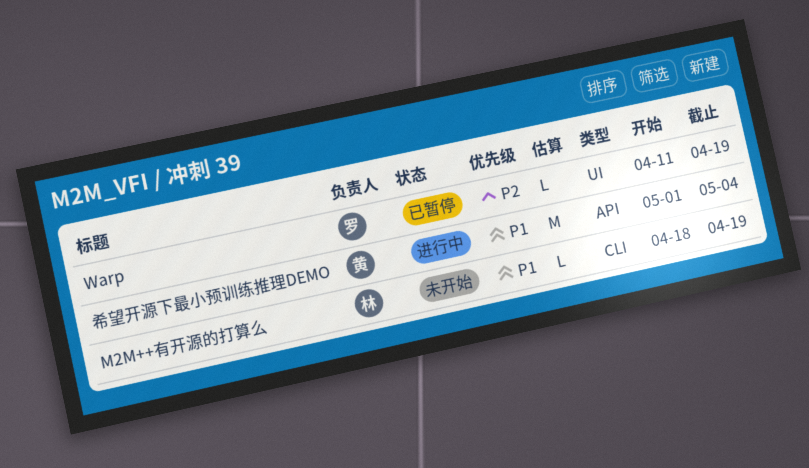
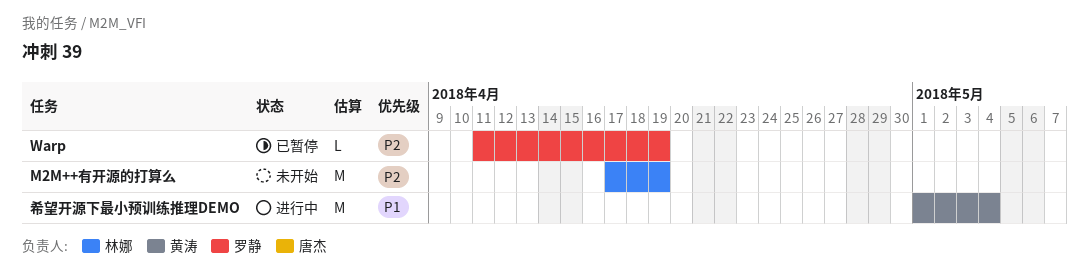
M2M++有开源的打算么, priority: P1 -> P2
M2M++有开源的打算么, estimate: L -> M
M2M++有开源的打算么, start: Apr 18 -> Apr 17

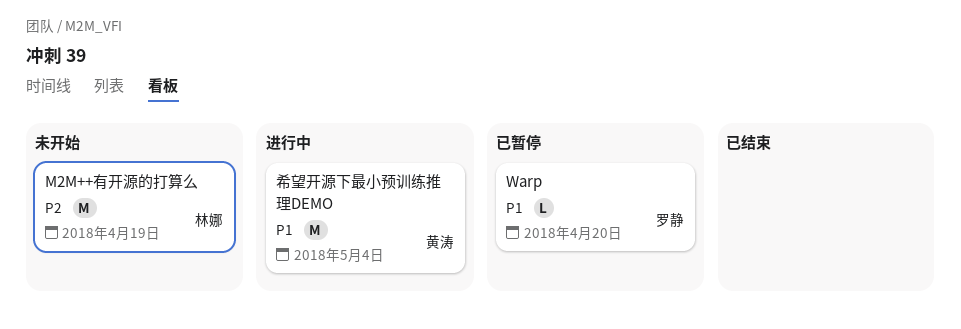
Warp, priority: P2 -> P1
Warp, due: Apr 19 -> Apr 20

